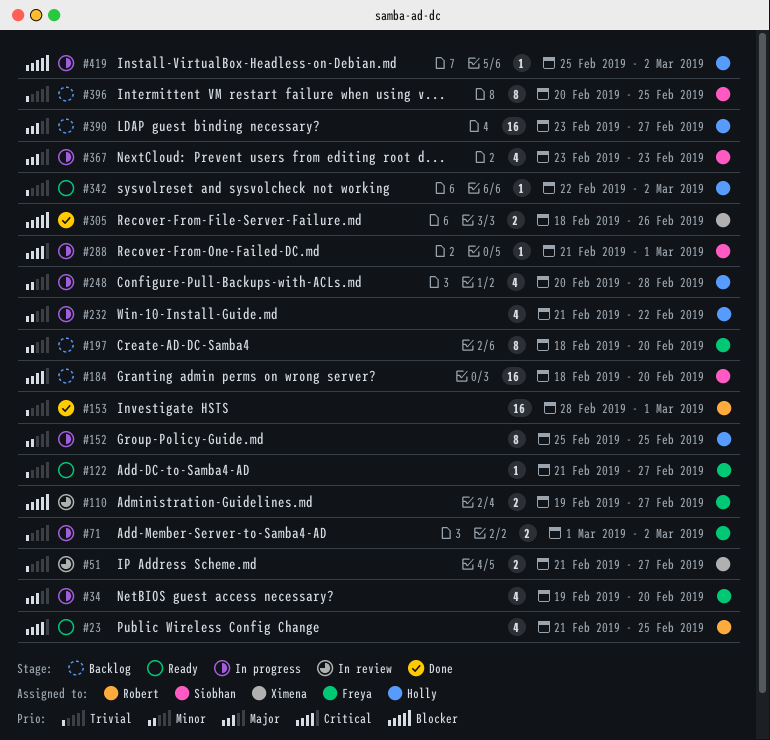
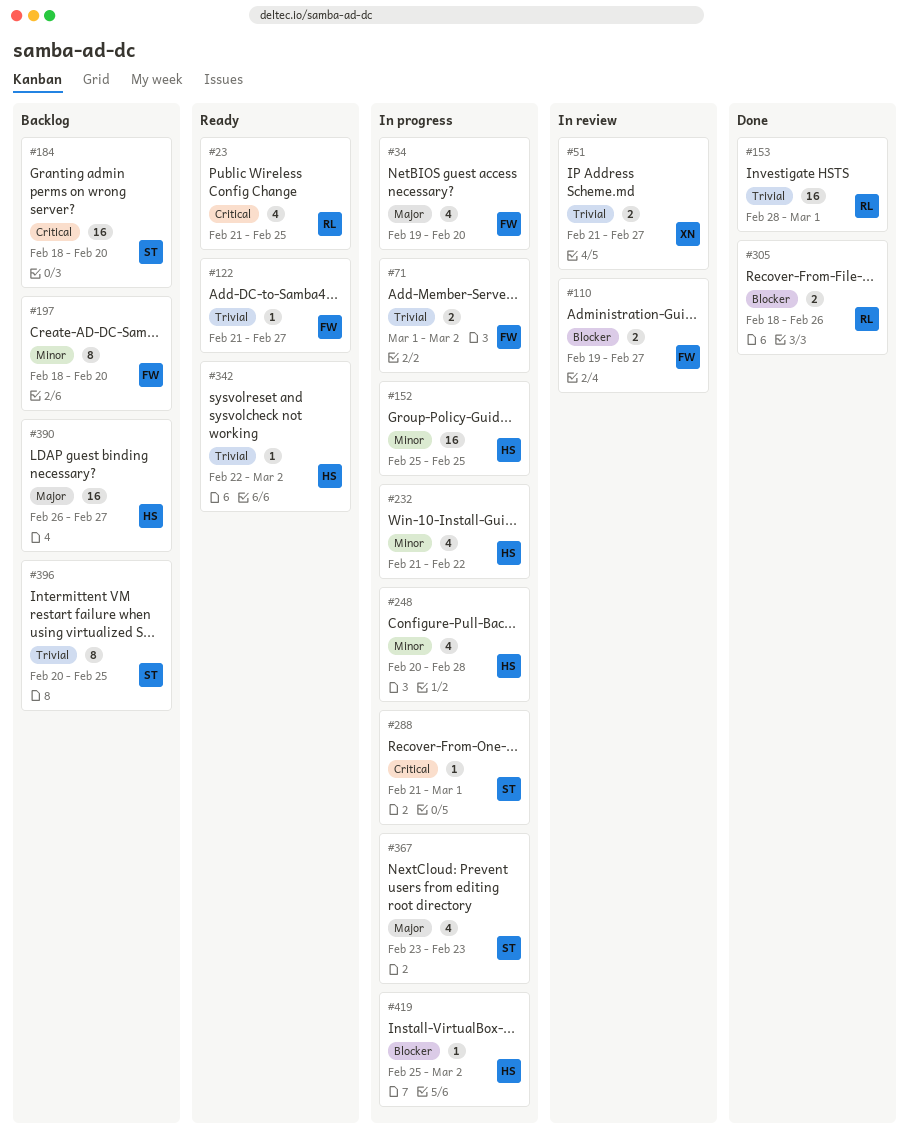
#152, estimate: 8 -> 16
#305, owner: Ximena -> Robert
#390, start: Feb 23 -> Feb 26

